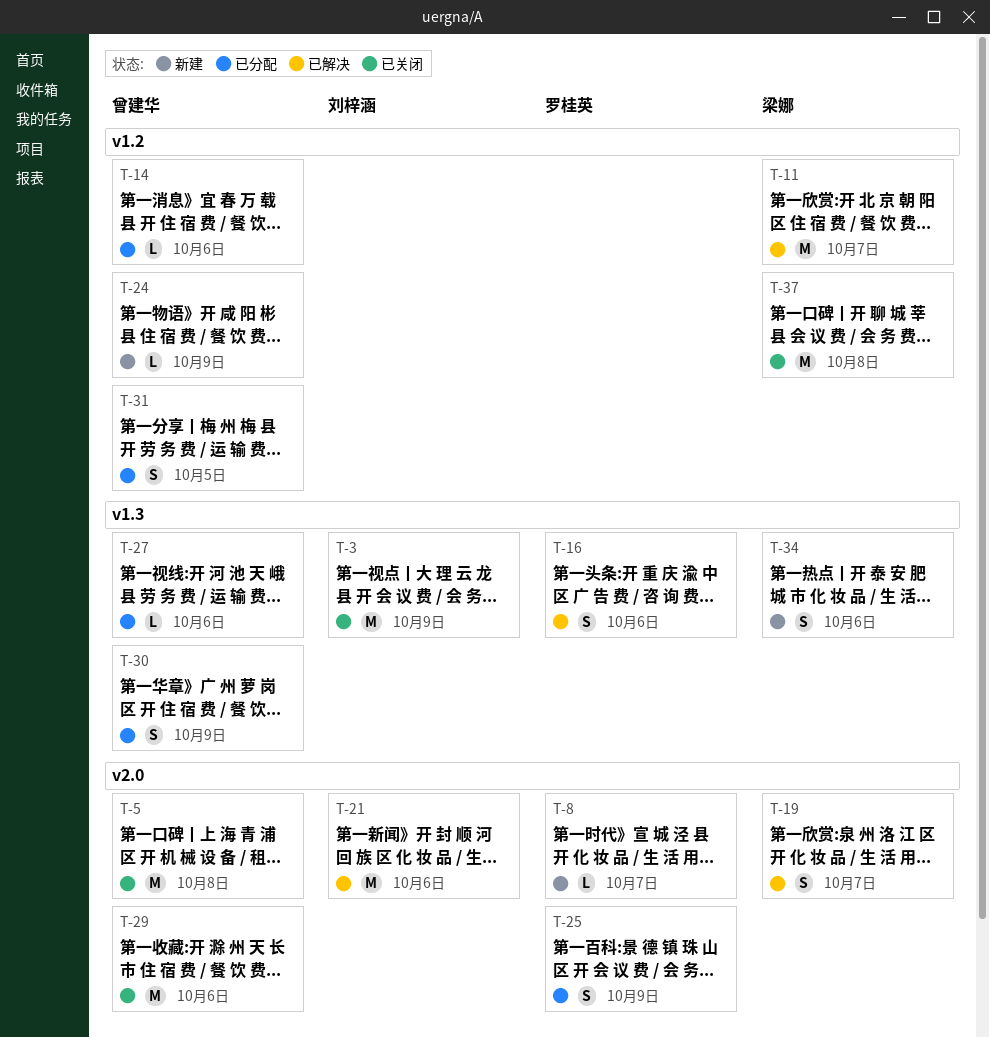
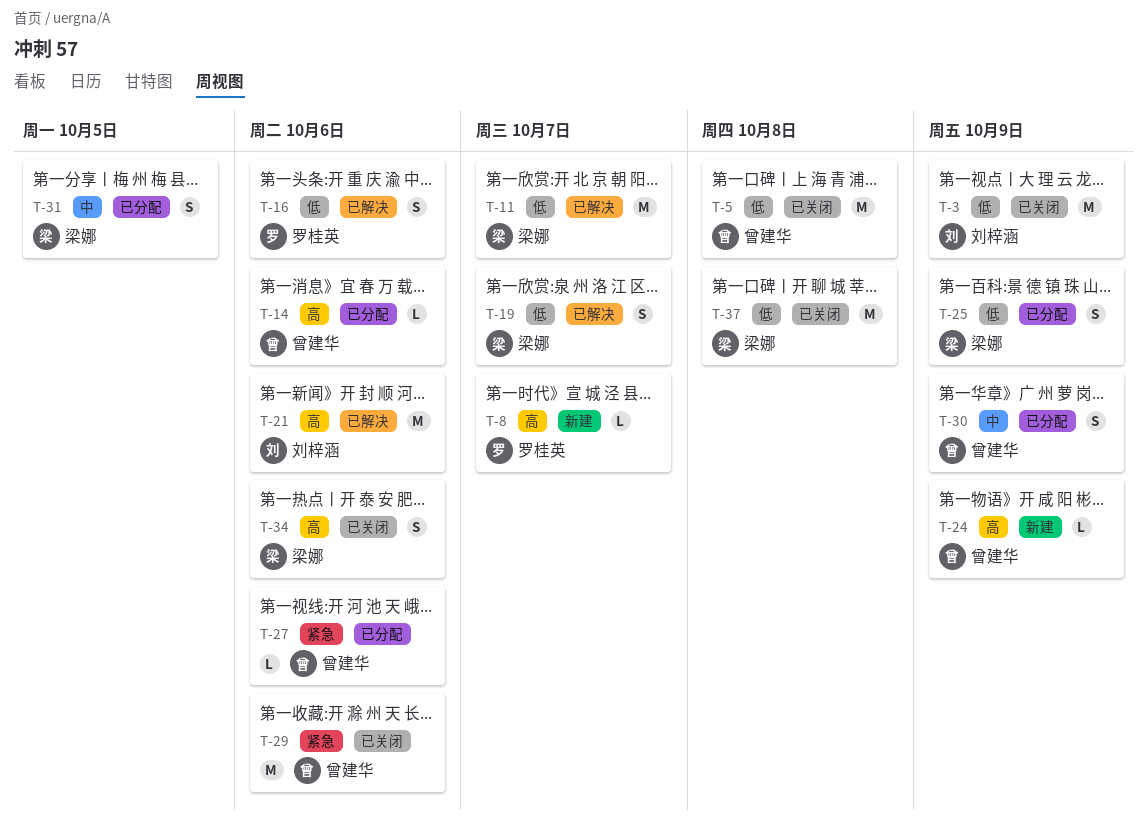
T-25, owner: 罗桂英 -> 梁娜
T-31, owner: 曾建华 -> 梁娜
T-34, status: 新建 -> 已关闭

